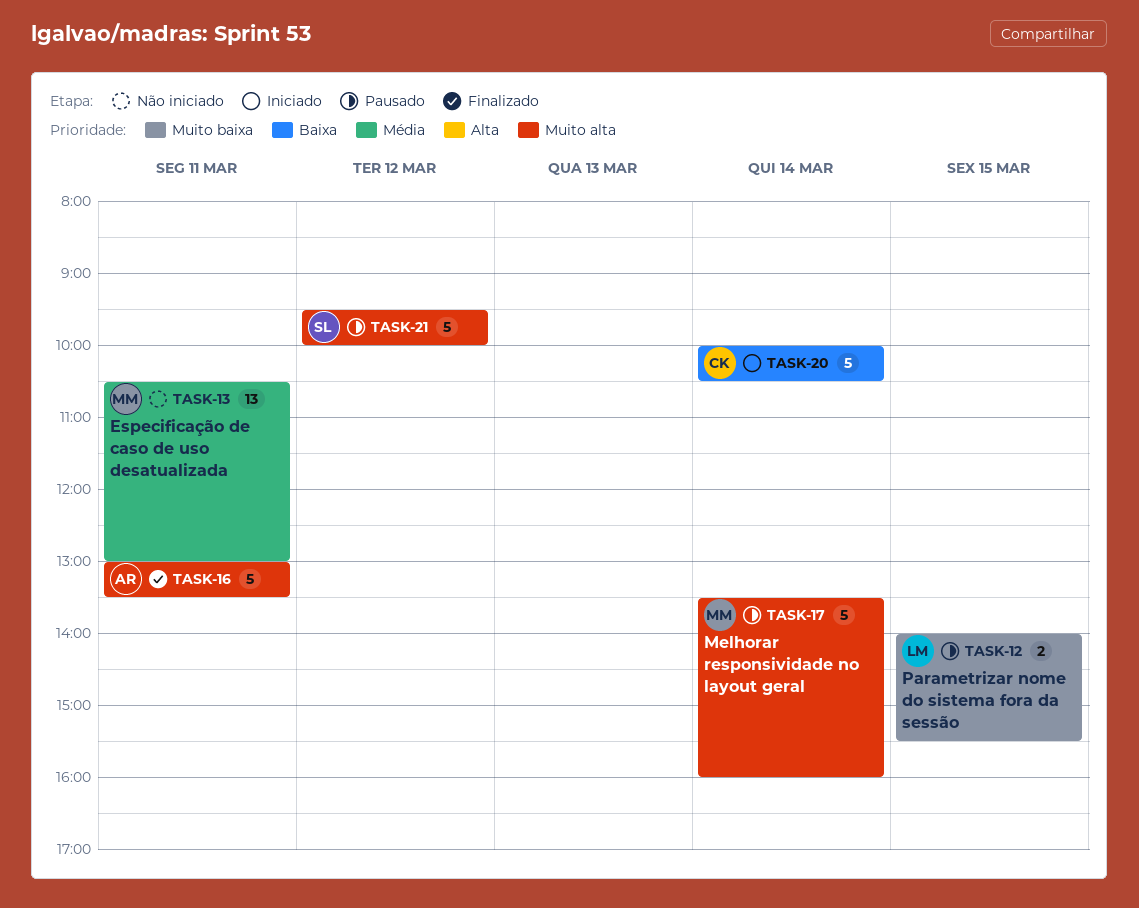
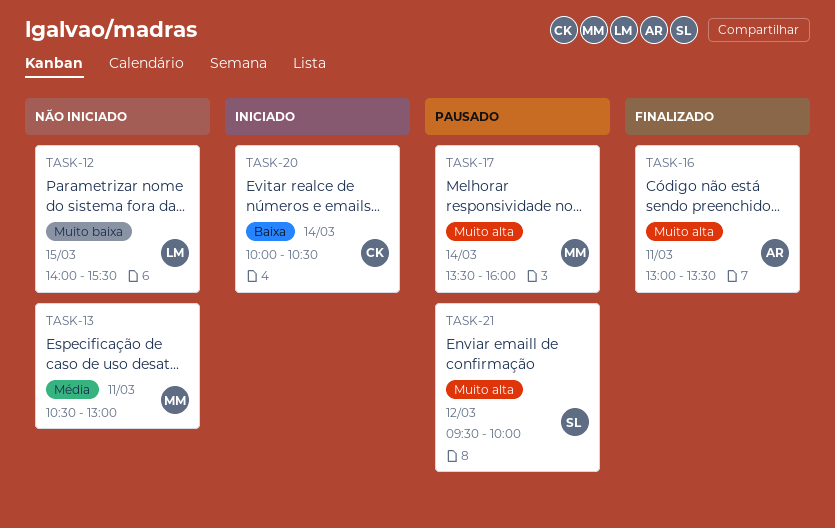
TASK-12, status: Pausado -> Não iniciado

